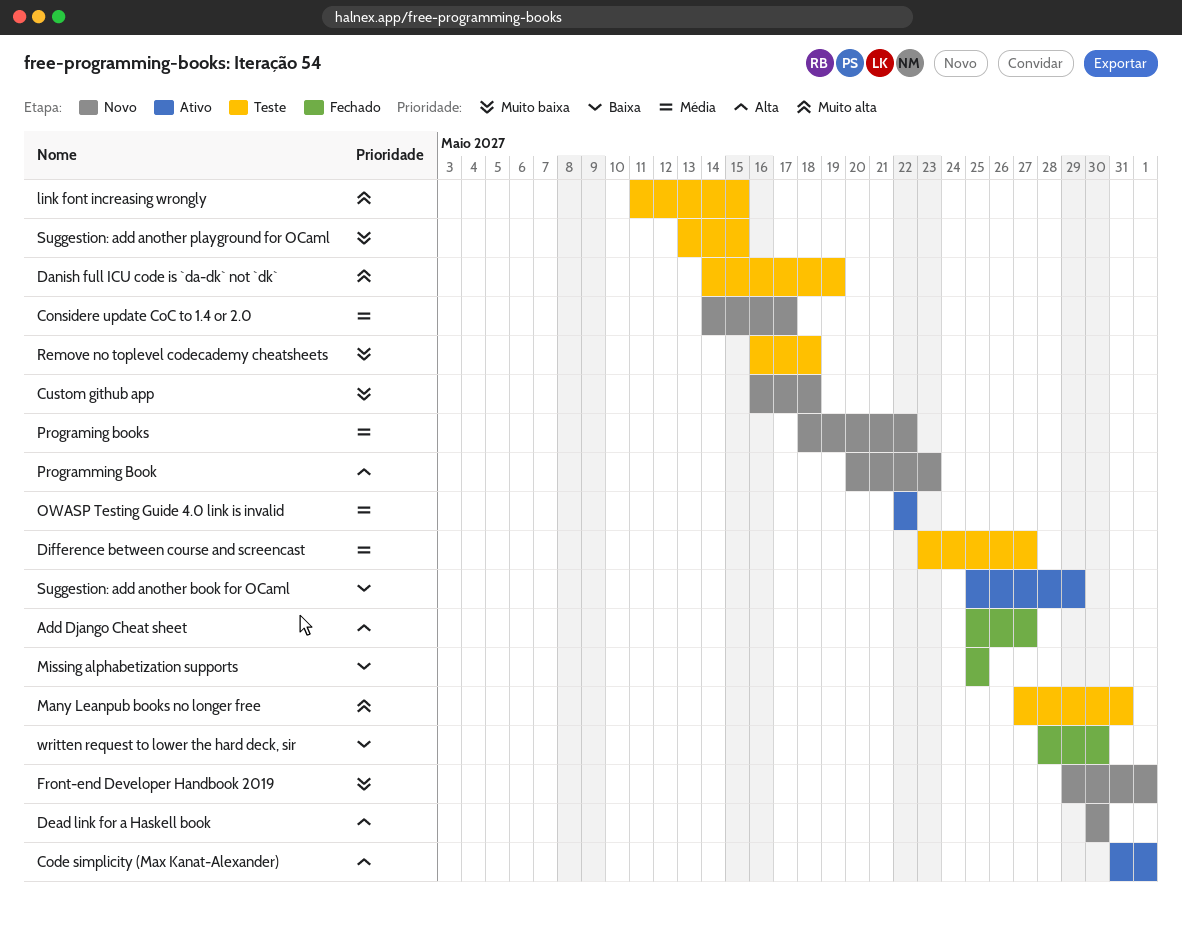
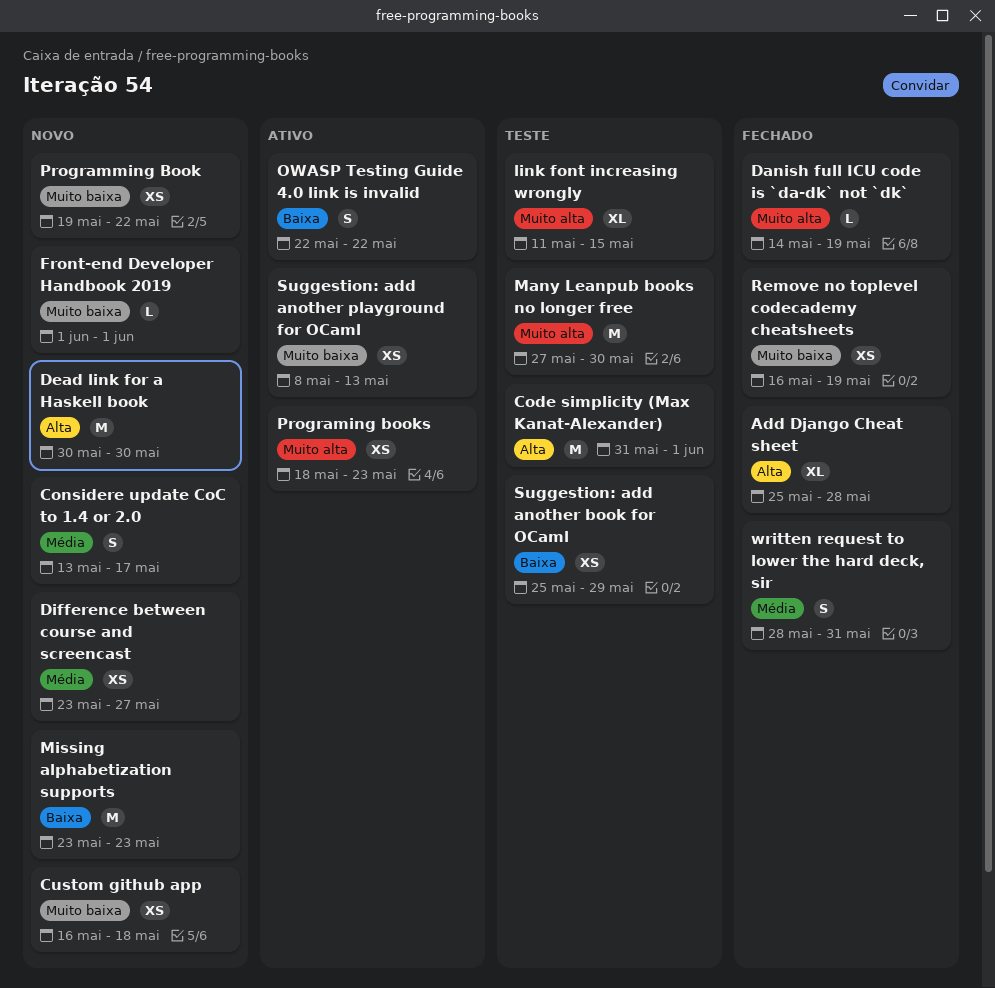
Add Django Cheat sheet, due: May 27 -> May 28
Code simplicity (Max Kanat-Alexander), status: Ativo -> Teste
Considere update CoC to 1.4 or 2.0, start: May 14 -> May 13
Danish full ICU code is `da-dk` not `dk`, status: Teste -> Fechado
Difference between course and screencast, status: Teste -> Novo
Front-end Developer Handbook 2019, start: May 29 -> Jun 1
Many Leanpub books no longer free, due: May 31 -> May 30
Missing alphabetization supports, status: Fechado -> Novo
Missing alphabetization supports, start: May 25 -> May 23
Missing alphabetization supports, due: May 25 -> May 23
OWASP Testing Guide 4.0 link is invalid, priority: Média -> Baixa
Programing books, status: Novo -> Ativo
Programing books, priority: Média -> Muito alta
Programing books, due: May 22 -> May 23
Programming Book, priority: Alta -> Muito baixa
Programming Book, start: May 20 -> May 19
Programming Book, due: May 23 -> May 22
Remove no toplevel codecademy cheatsheets, status: Teste -> Fechado
Remove no toplevel codecademy cheatsheets, due: May 18 -> May 19
Suggestion: add another book for OCaml, status: Ativo -> Teste
Suggestion: add another playground for OCaml, status: Teste -> Ativo
Suggestion: add another playground for OCaml, start: May 13 -> May 8
Suggestion: add another playground for OCaml, due: May 15 -> May 13
written request to lower the hard deck, sir, priority: Baixa -> Média
written request to lower the hard deck, sir, due: May 30 -> May 31

